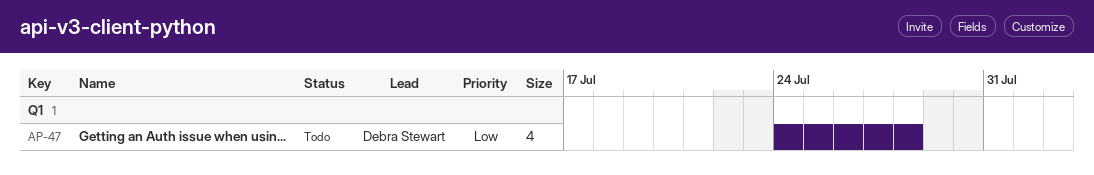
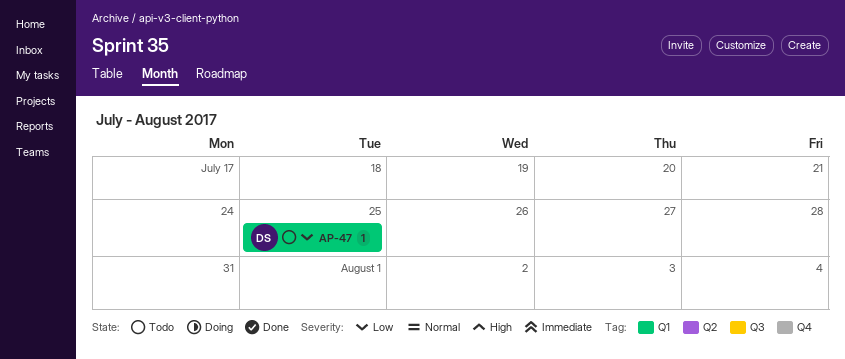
AP-47, estimate: 4 -> 1
AP-47, start: Jul 24 -> Jul 25
AP-47, due: Jul 28 -> Jul 25

